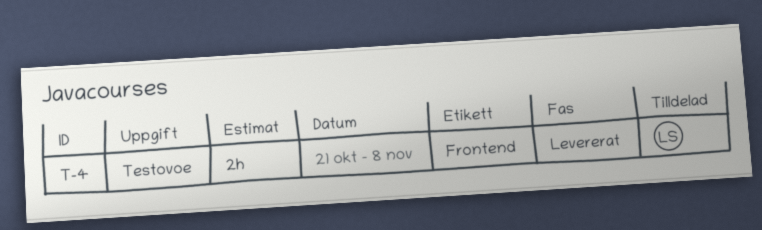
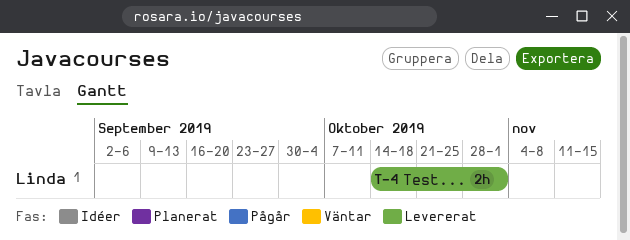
T-4, start: Oct 21 -> Oct 14
T-4, due: Nov 8 -> Nov 1

